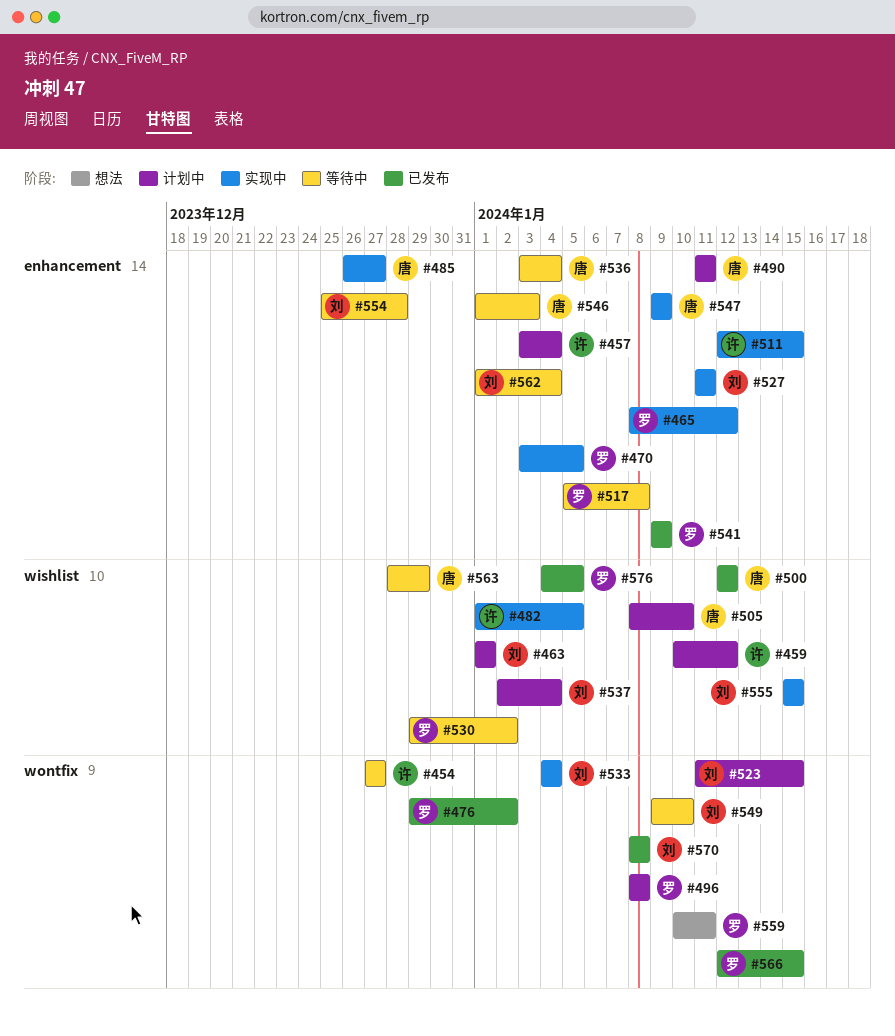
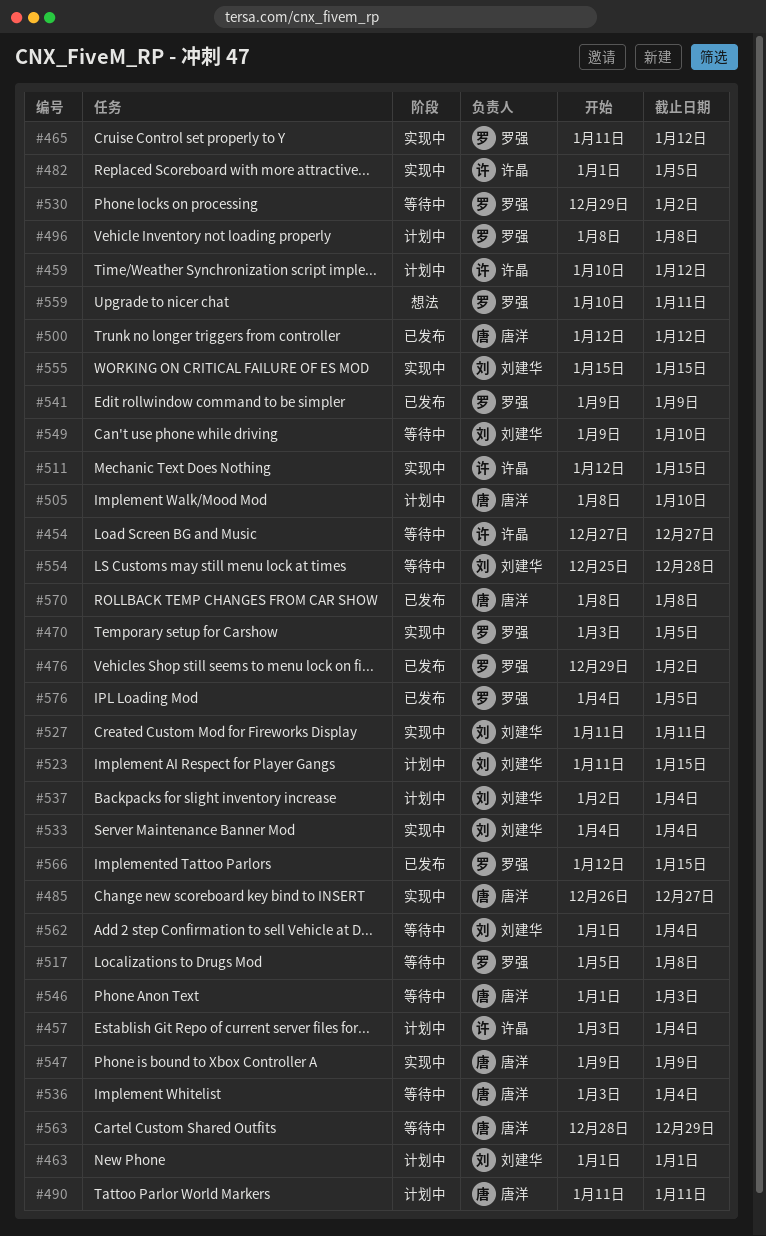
#465, start: Jan 8 -> Jan 11
#570, owner: 刘建华 -> 唐洋

